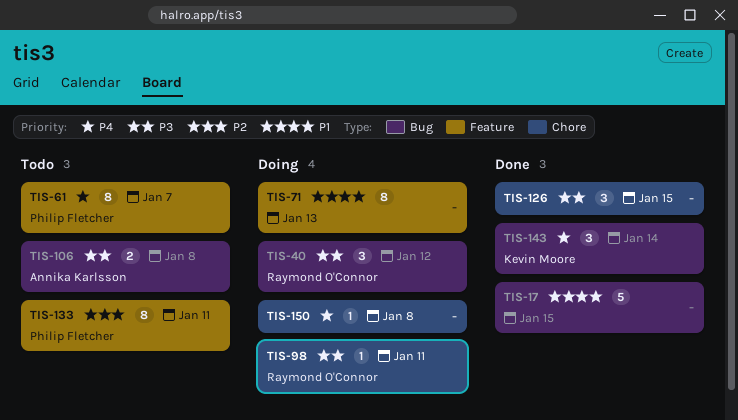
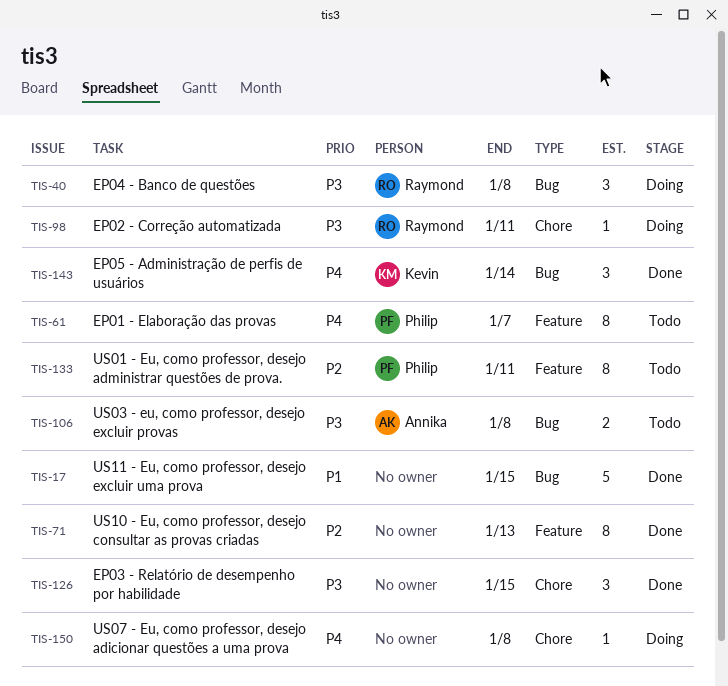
TIS-40, due: Jan 12 -> Jan 8
TIS-71, status: Doing -> Done
TIS-71, priority: P1 -> P2

